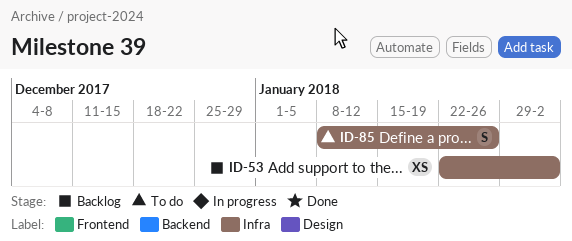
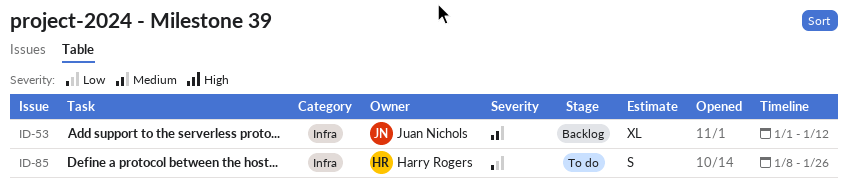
ID-53, estimate: XS -> XL
ID-53, start: Jan 22 -> Jan 1
ID-53, due: Feb 2 -> Jan 12

